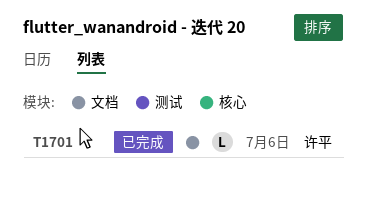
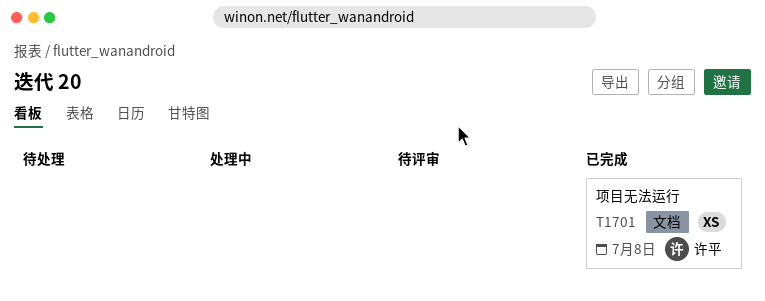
T1701, estimate: L -> XS
T1701, due: Jul 6 -> Jul 8

